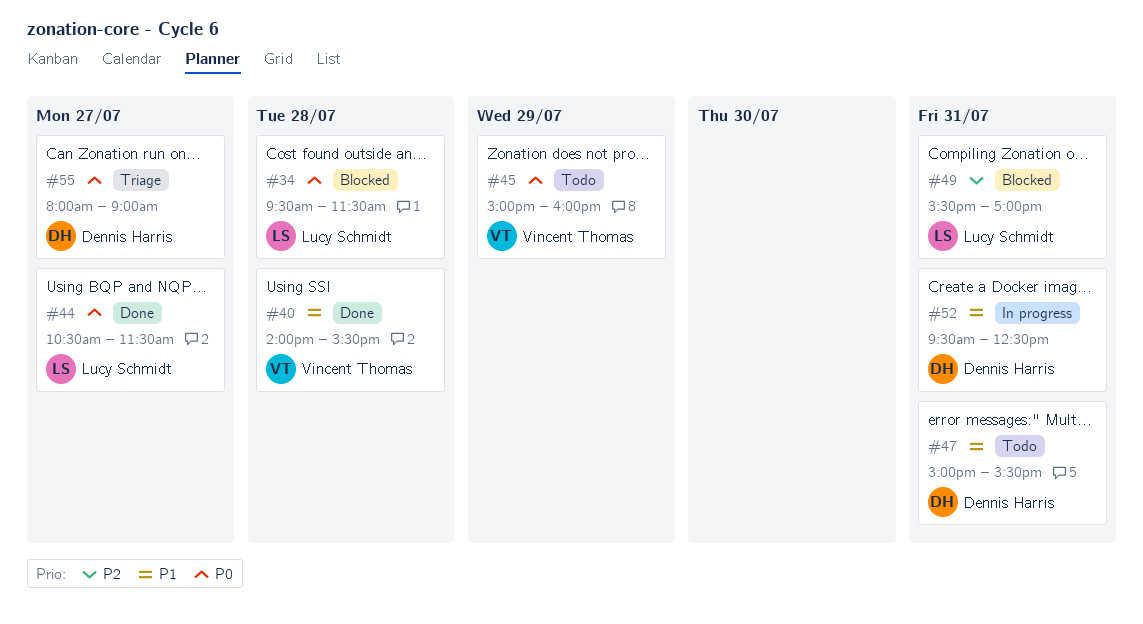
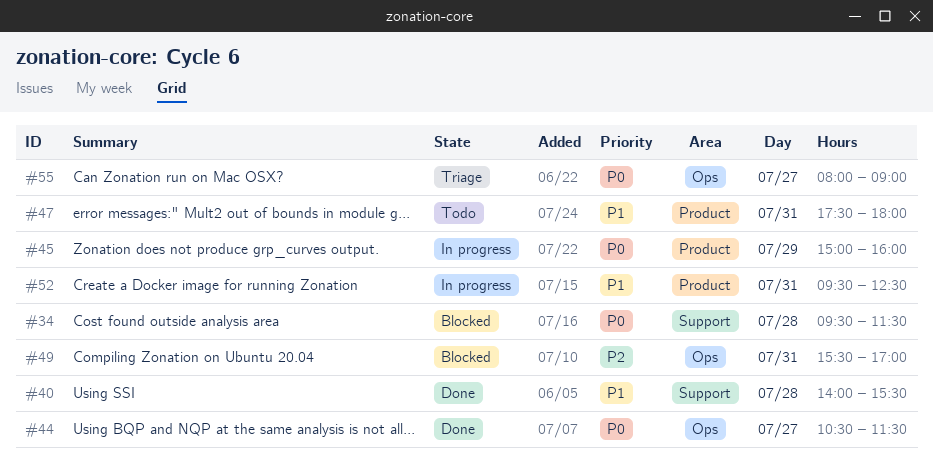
#45, status: Todo -> In progress
#47, begins: 15:00 -> 17:30
#47, ends: 15:30 -> 18:00

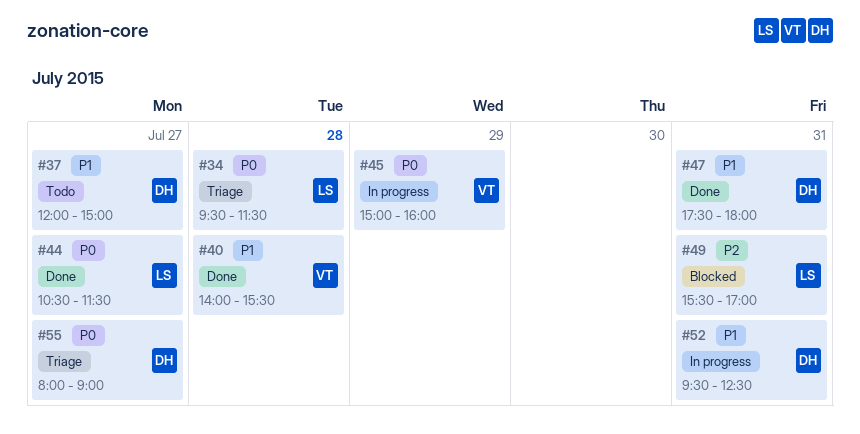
#34, status: Blocked -> Triage
#37: none -> present
#47, status: Todo -> Done

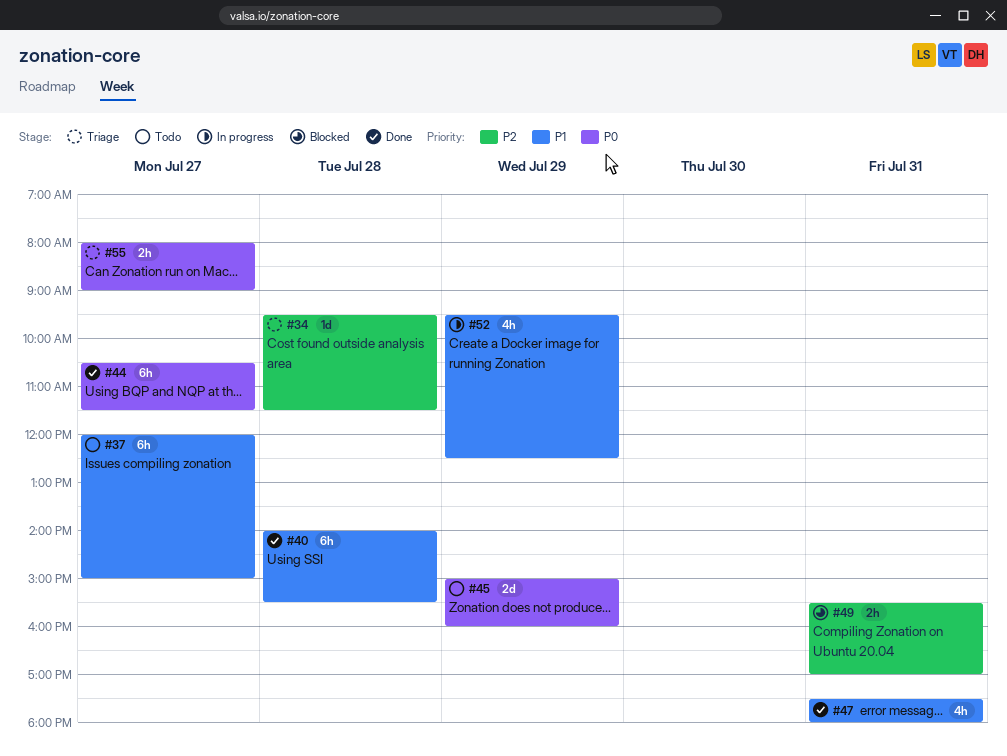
#34, priority: P0 -> P2
#45, status: In progress -> Todo
#52, day: Jul 31 -> Jul 29

